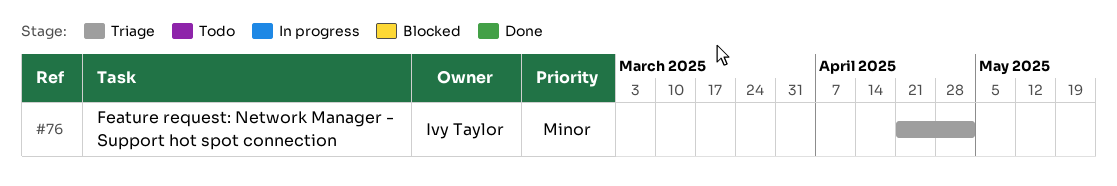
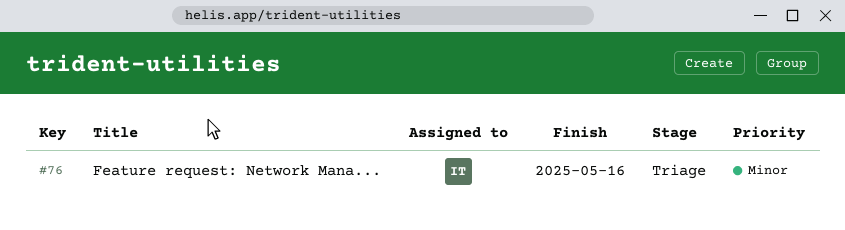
#76, due: May 2 -> May 16

